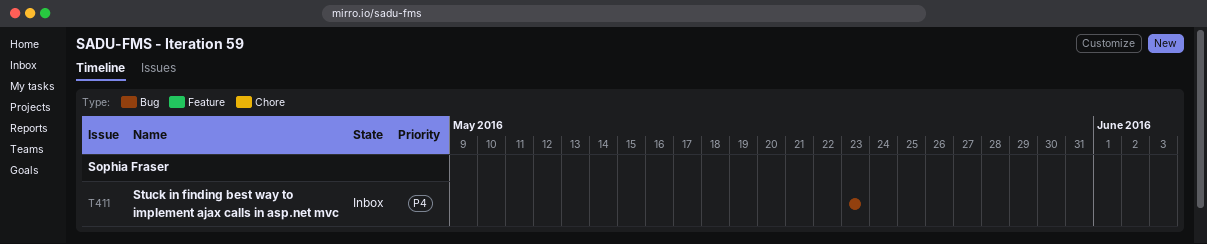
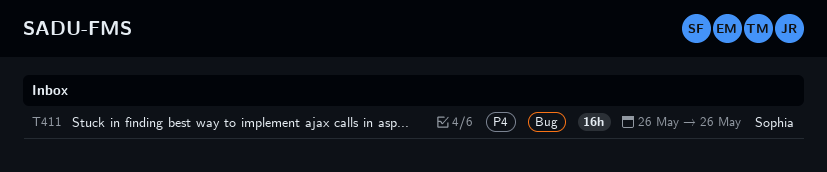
T411, start: May 23 -> May 26
T411, due: May 23 -> May 26

